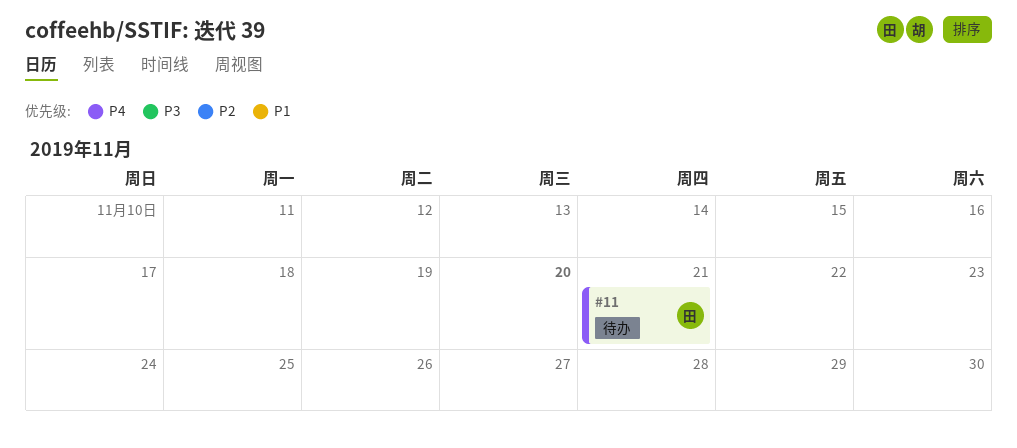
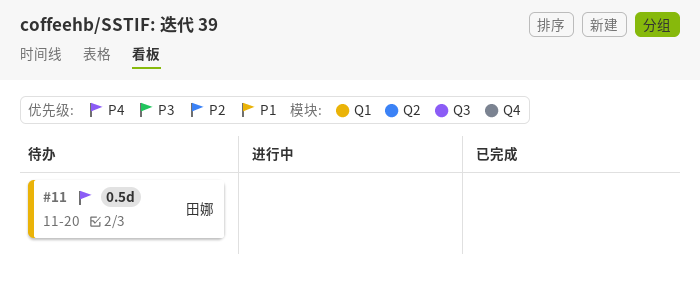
#11, due: Nov 21 -> Nov 20

